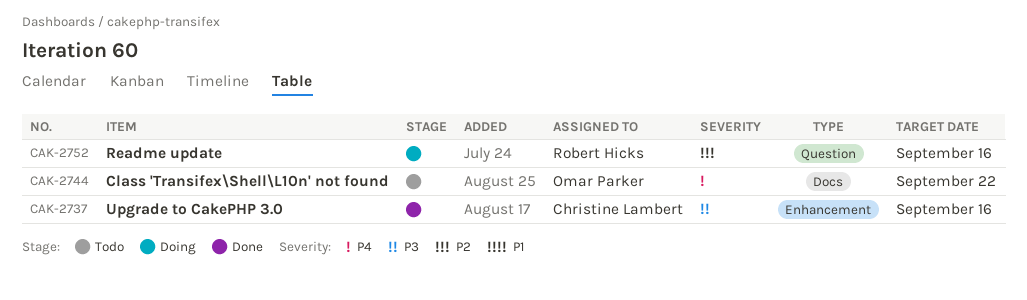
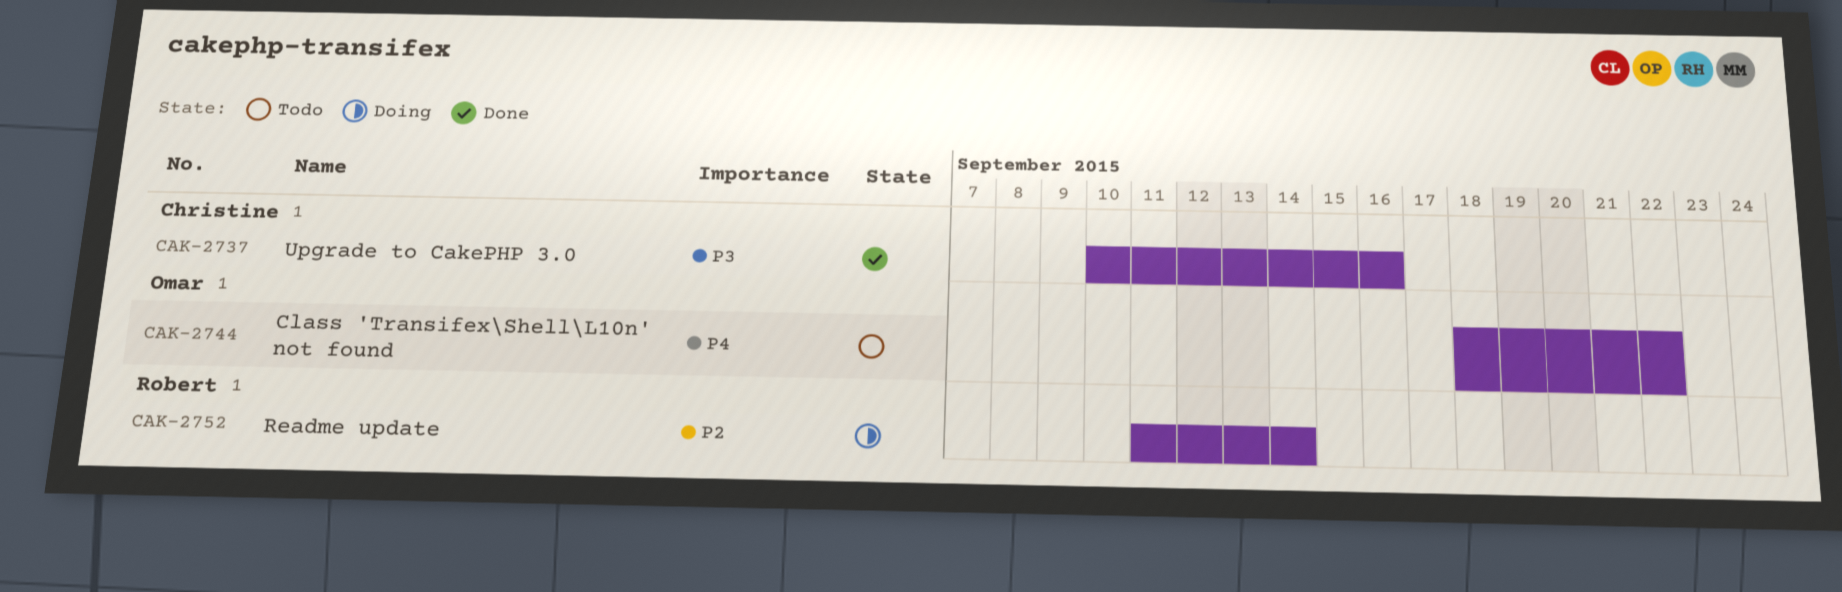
CAK-2752, due: Sep 16 -> Sep 14

